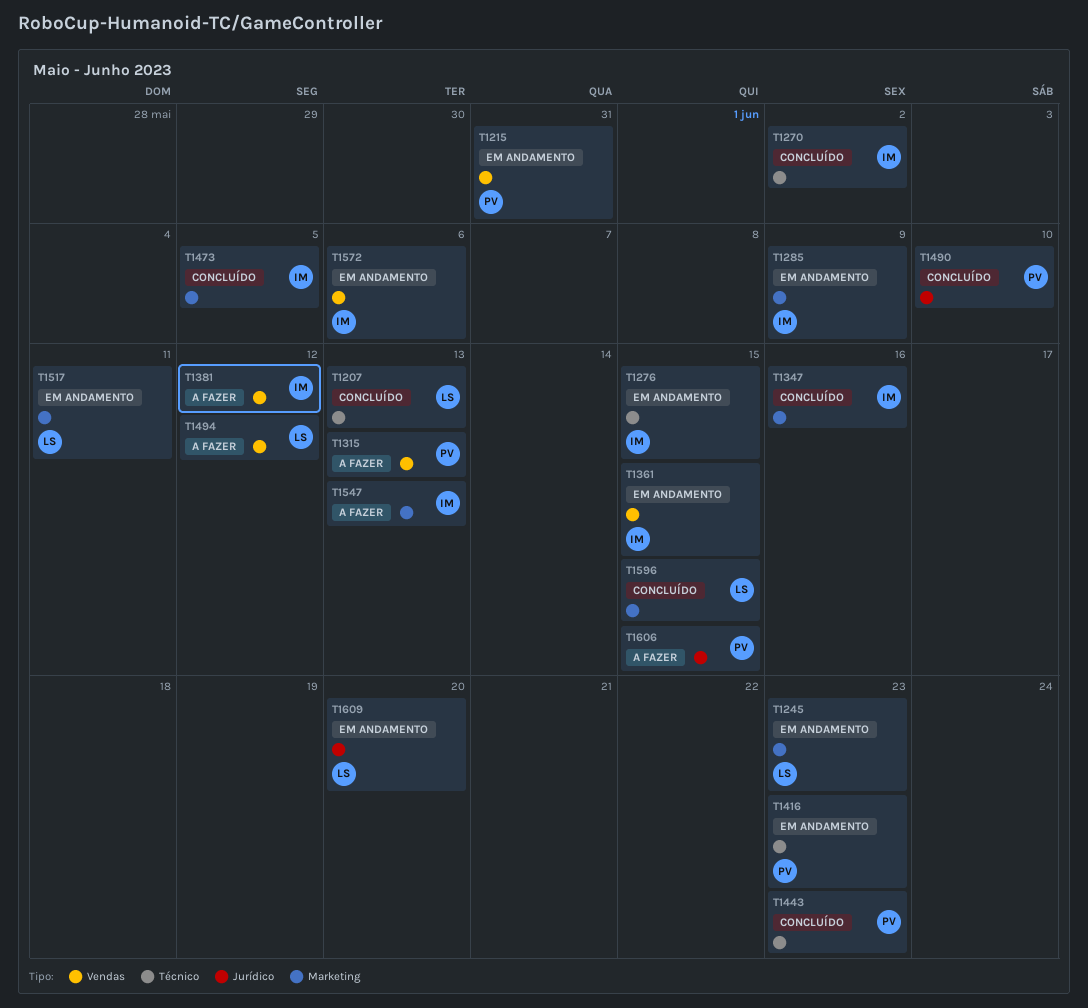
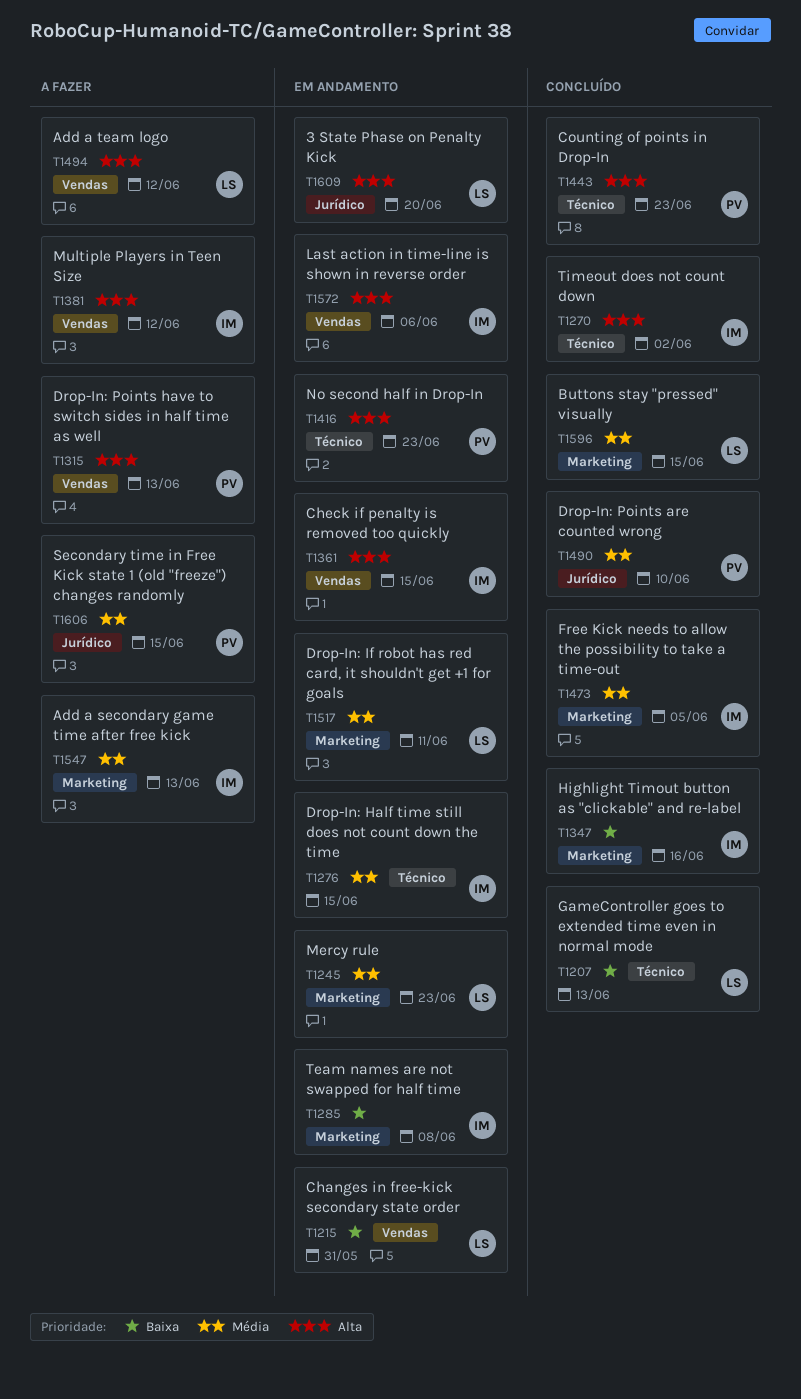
T1215, owner: PV -> LS
T1285, due: Jun 9 -> Jun 8

